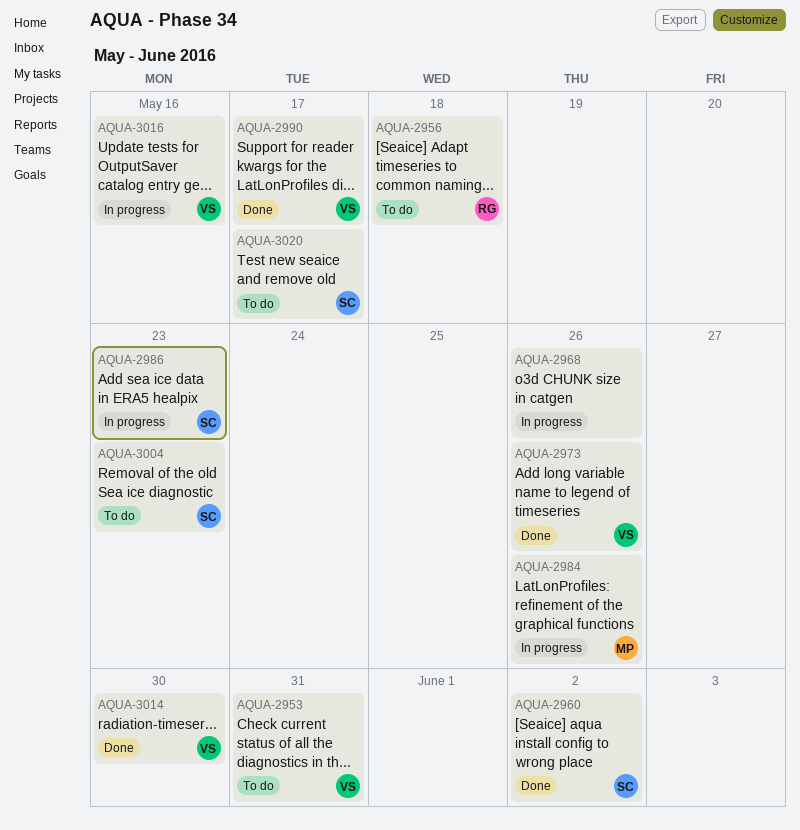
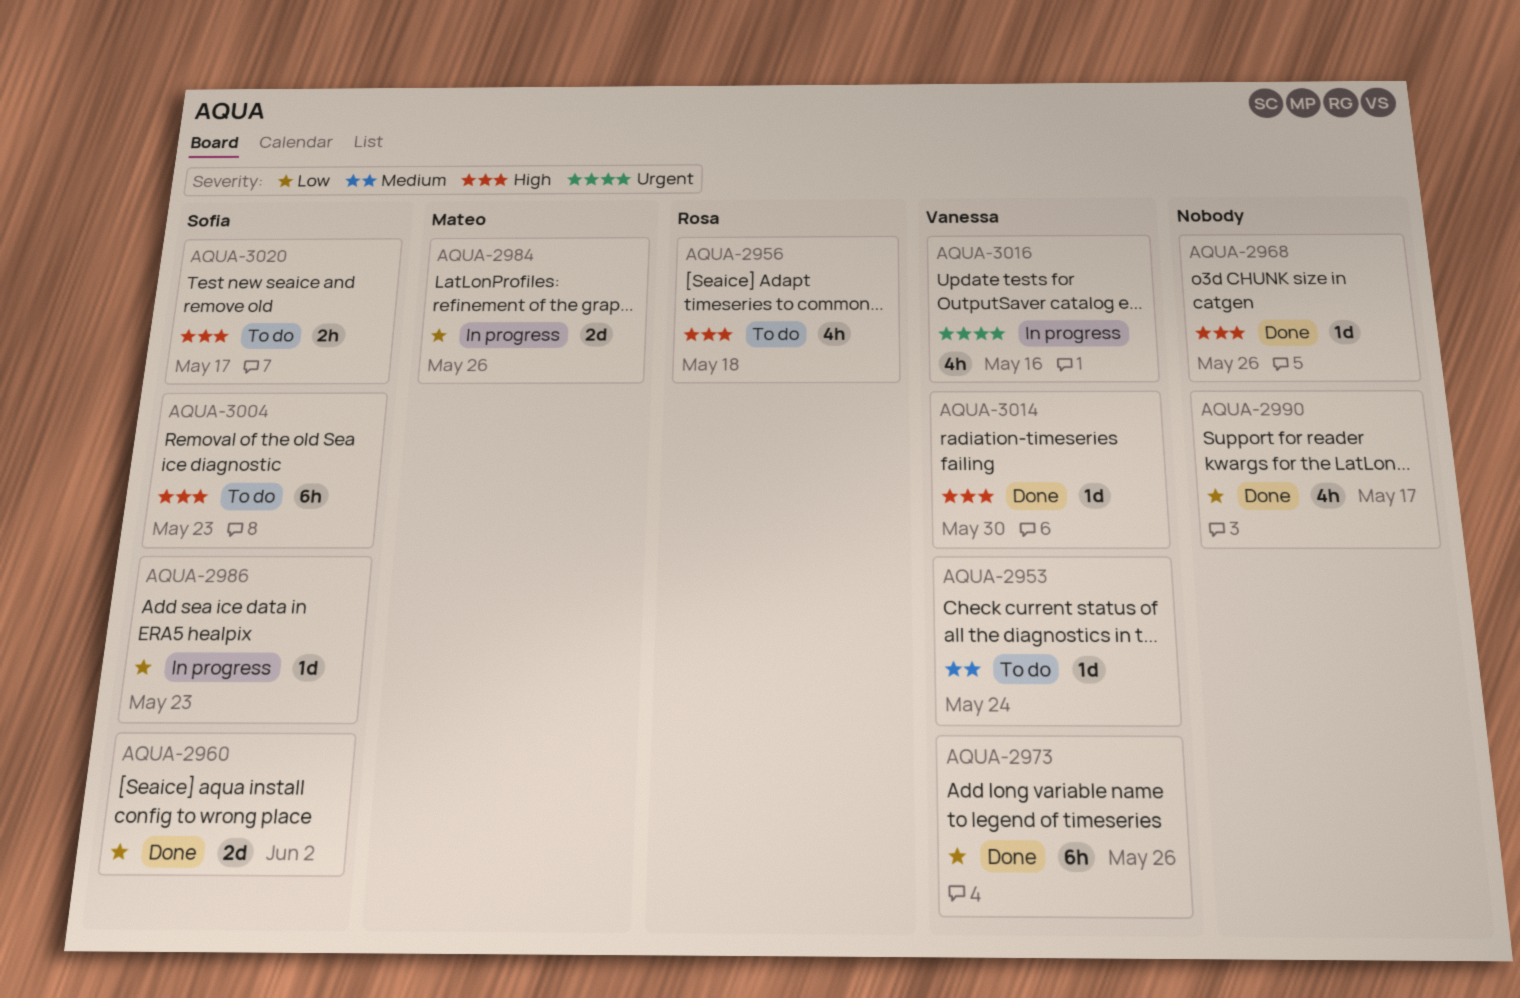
AQUA-2953, due: May 31 -> May 24
AQUA-2968, status: In progress -> Done
AQUA-2990, owner: Vanessa -> none

